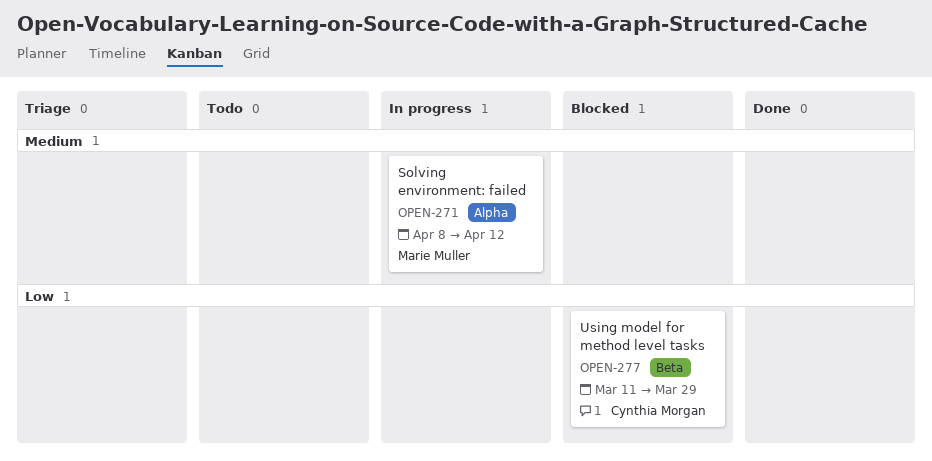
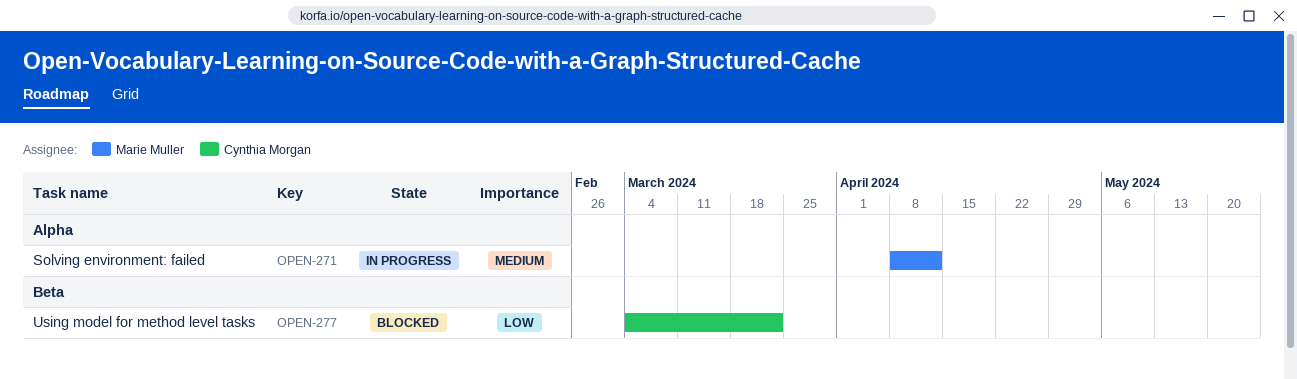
OPEN-277, start: Mar 11 -> Mar 4
OPEN-277, due: Mar 29 -> Mar 22

